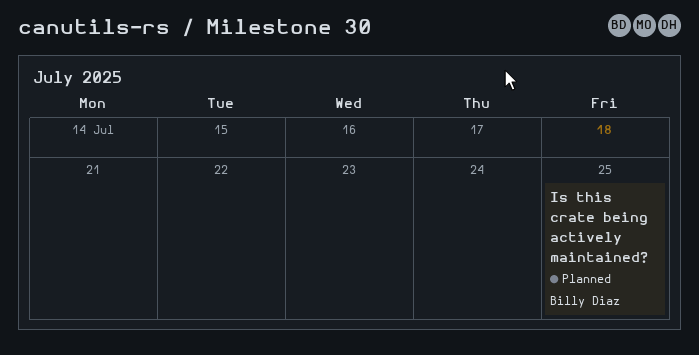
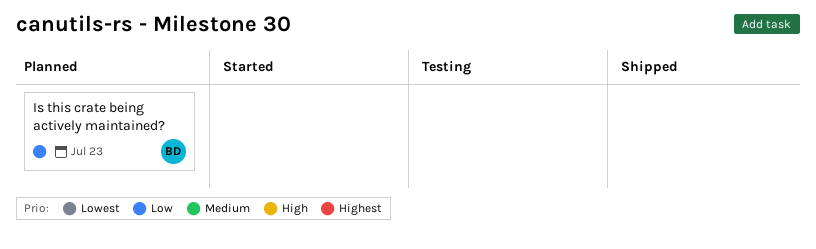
Is this crate being actively maintained?, due: Jul 25 -> Jul 23

